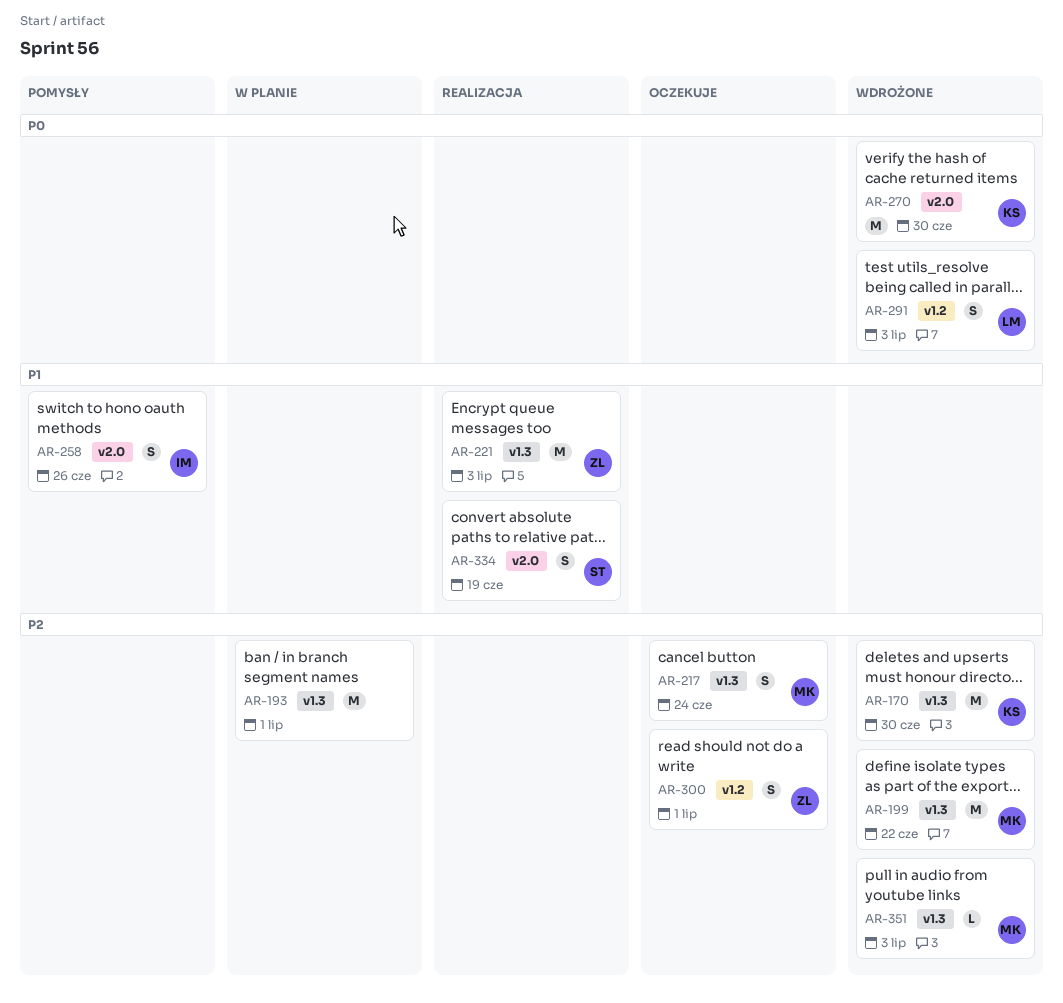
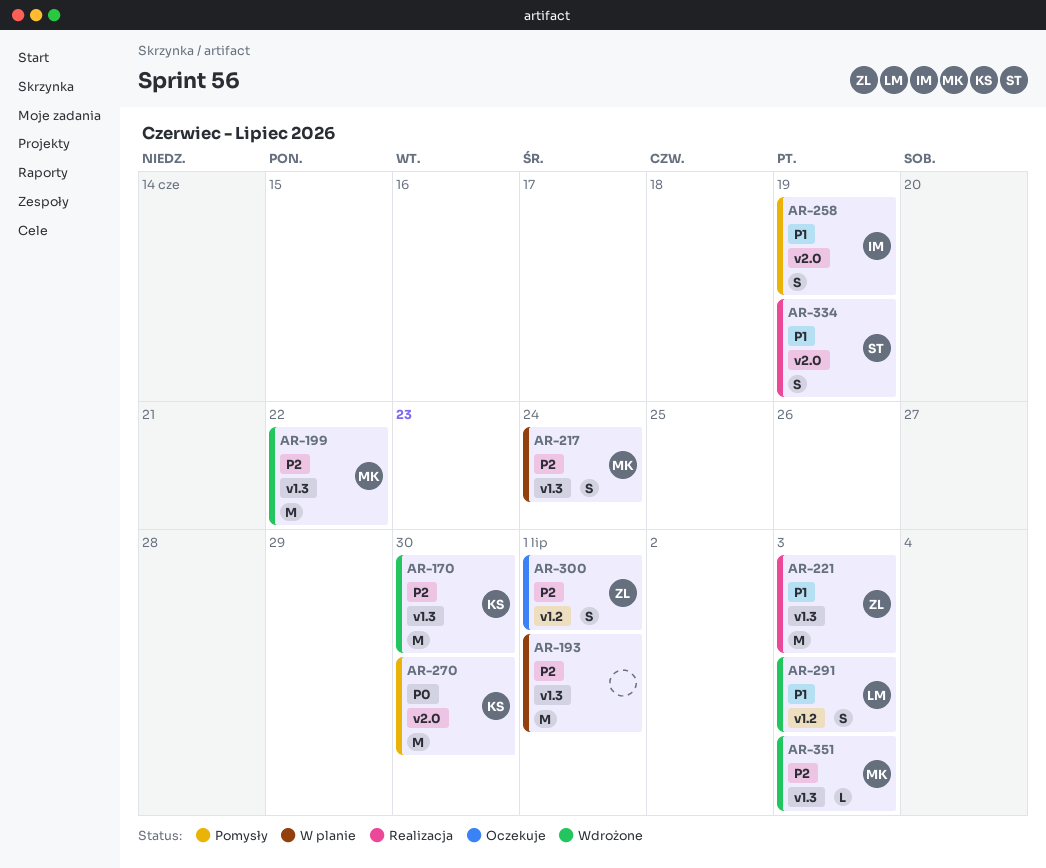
AR-217, status: Oczekuje -> W planie
AR-258, due: Jun 26 -> Jun 19
AR-270, status: Wdrożone -> Pomysły
AR-291, priority: P0 -> P1

